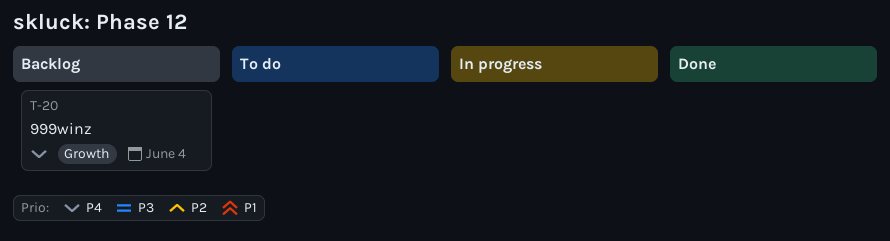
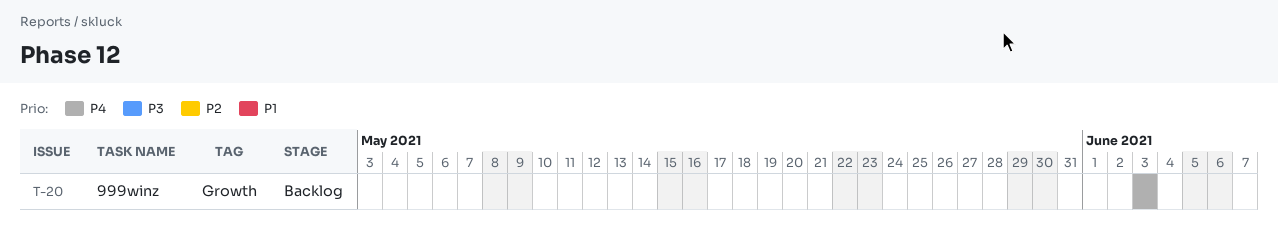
T-20, due: Jun 4 -> Jun 3

